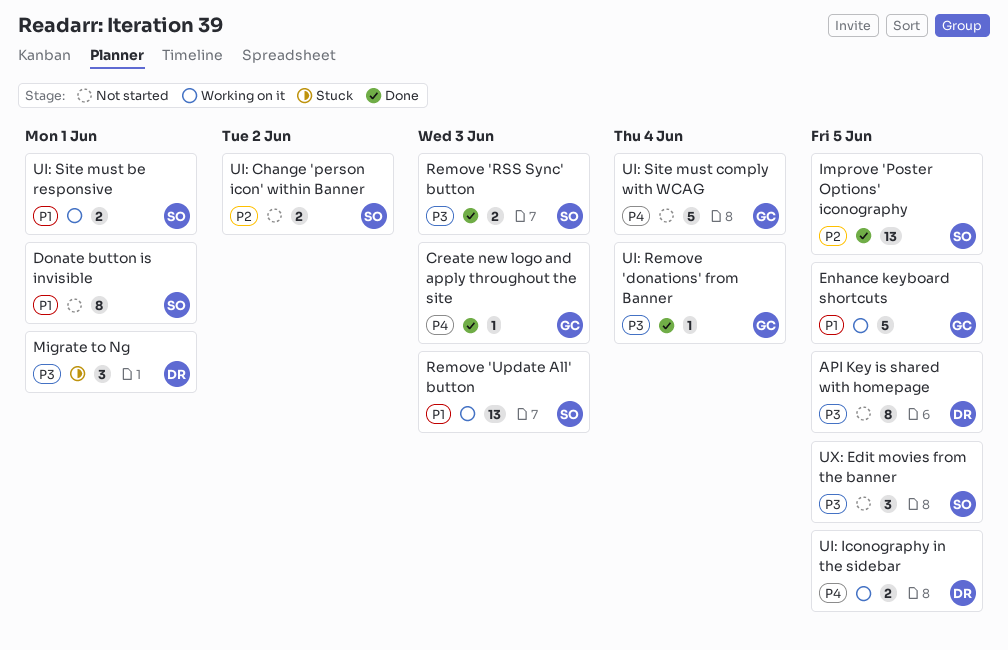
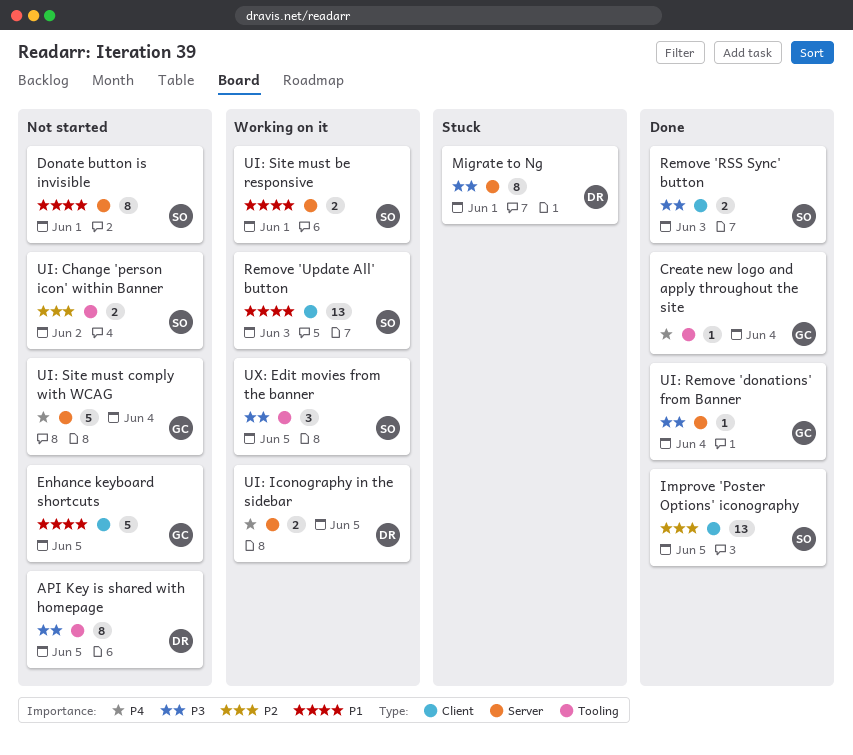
Create new logo and apply throughout the site, due: Jun 3 -> Jun 4
Enhance keyboard shortcuts, status: Working on it -> Not started
Migrate to Ng, estimate: 3 -> 8
UX: Edit movies from the banner, status: Not started -> Working on it

